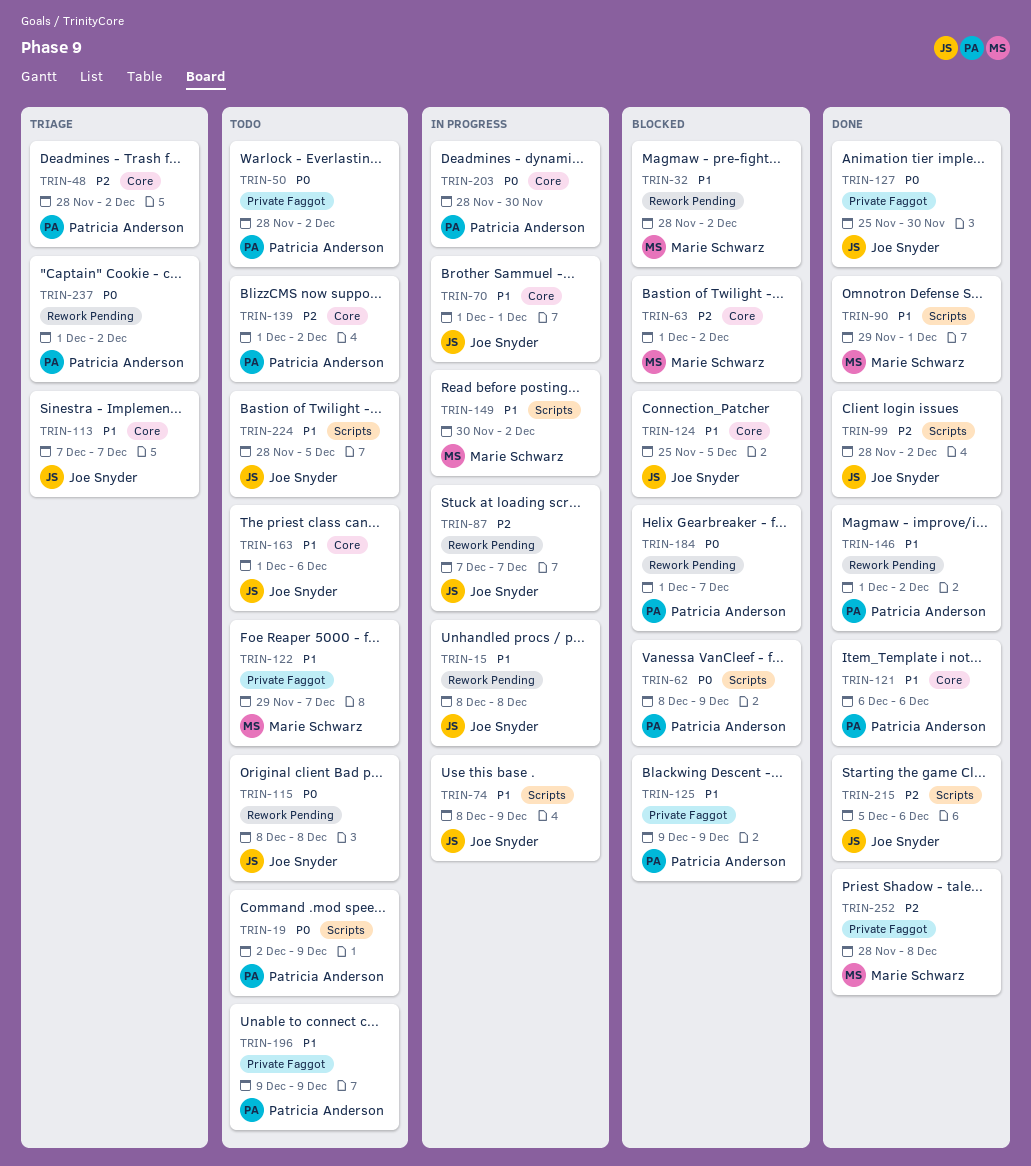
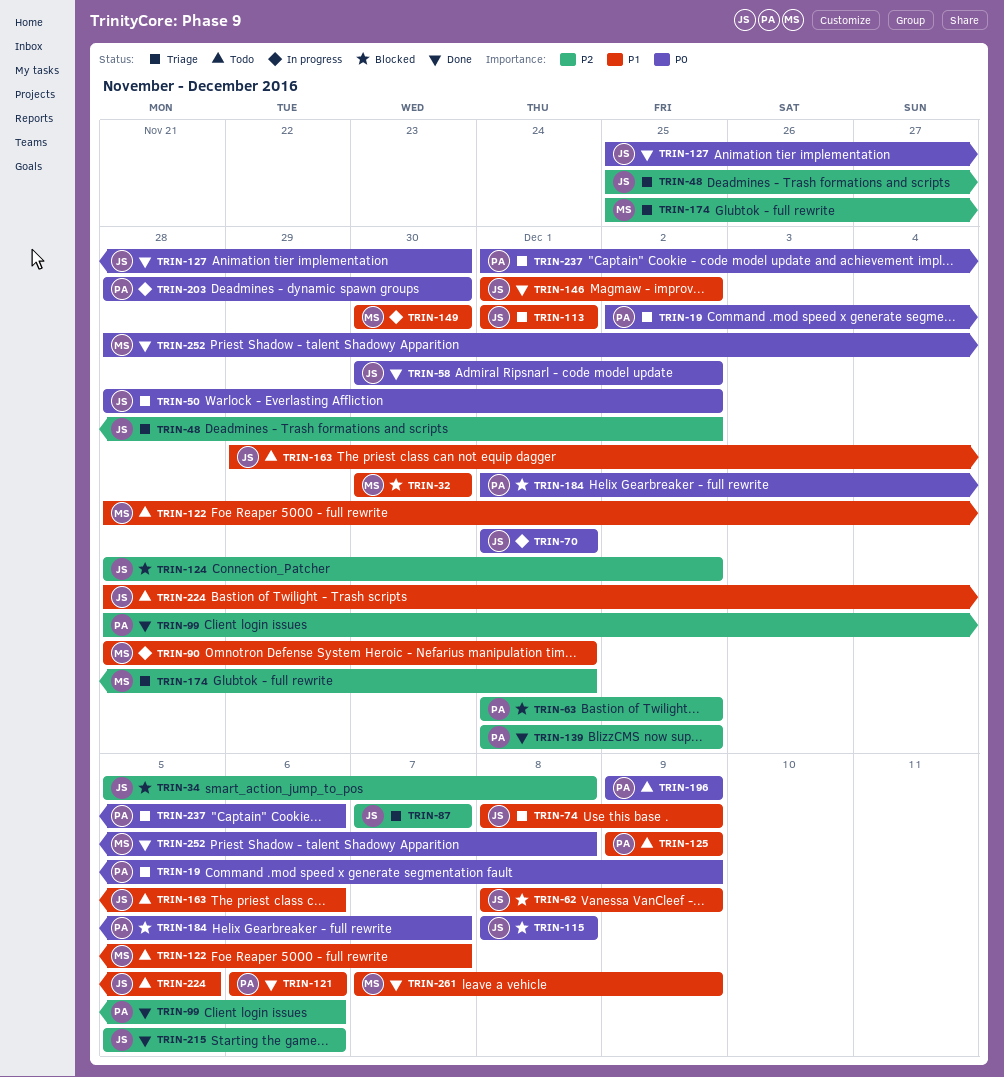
TRIN-15: present -> none
TRIN-19, status: Todo -> Triage
TRIN-32, start: Nov 28 -> Nov 30
TRIN-32, due: Dec 2 -> Nov 30
TRIN-34: none -> present
TRIN-48, owner: Patricia Anderson -> Joe Snyder
TRIN-48, start: Nov 28 -> Nov 25
TRIN-50, status: Todo -> Triage
TRIN-50, owner: Patricia Anderson -> Joe Snyder
TRIN-58: none -> present
TRIN-62, owner: Patricia Anderson -> Joe Snyder
TRIN-62, priority: P0 -> P1
TRIN-63, owner: Marie Schwarz -> Patricia Anderson
TRIN-70, priority: P1 -> P0
TRIN-74, status: In progress -> Triage
TRIN-87, status: In progress -> Triage
TRIN-90, status: Done -> In progress
TRIN-90, start: Nov 29 -> Nov 28
TRIN-99, owner: Joe Snyder -> Patricia Anderson
TRIN-99, due: Dec 2 -> Dec 6
TRIN-113, start: Dec 7 -> Dec 1
TRIN-113, due: Dec 7 -> Dec 1
TRIN-115, status: Todo -> Blocked
TRIN-122, start: Nov 29 -> Nov 28
TRIN-124, priority: P1 -> P2
TRIN-124, start: Nov 25 -> Nov 28
TRIN-124, due: Dec 5 -> Dec 2
TRIN-125, status: Blocked -> Todo
TRIN-139, status: Todo -> Done
TRIN-146, owner: Patricia Anderson -> Joe Snyder
TRIN-149, due: Dec 2 -> Nov 30
TRIN-163, start: Dec 1 -> Nov 29
TRIN-174: none -> present
TRIN-196, priority: P1 -> P0
TRIN-237, due: Dec 2 -> Dec 6
TRIN-252, priority: P2 -> P0
TRIN-261: none -> present

